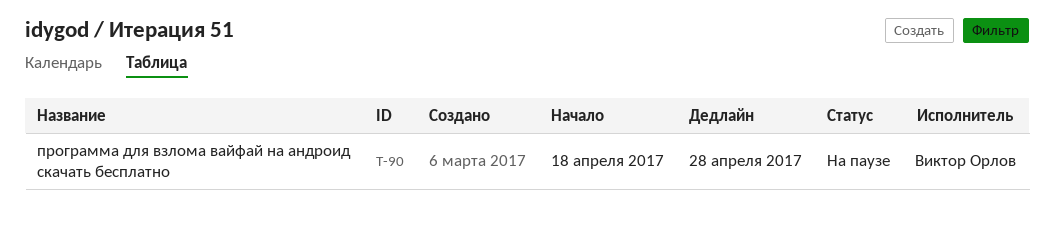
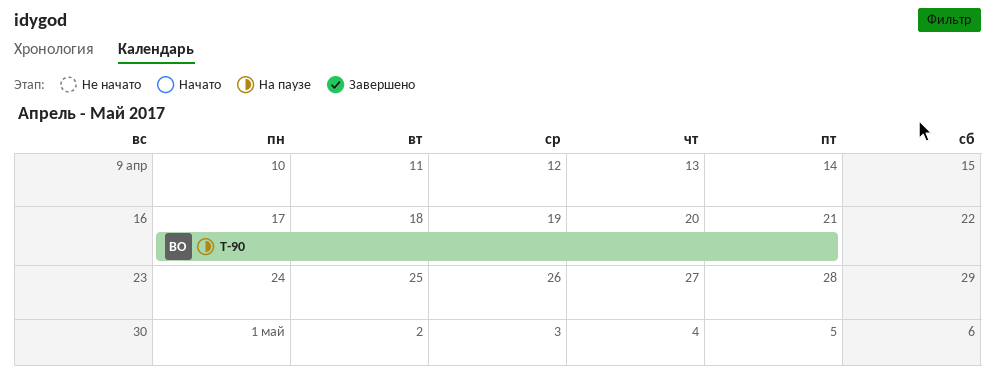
T-90, start: Apr 18 -> Apr 17
T-90, due: Apr 28 -> Apr 21

